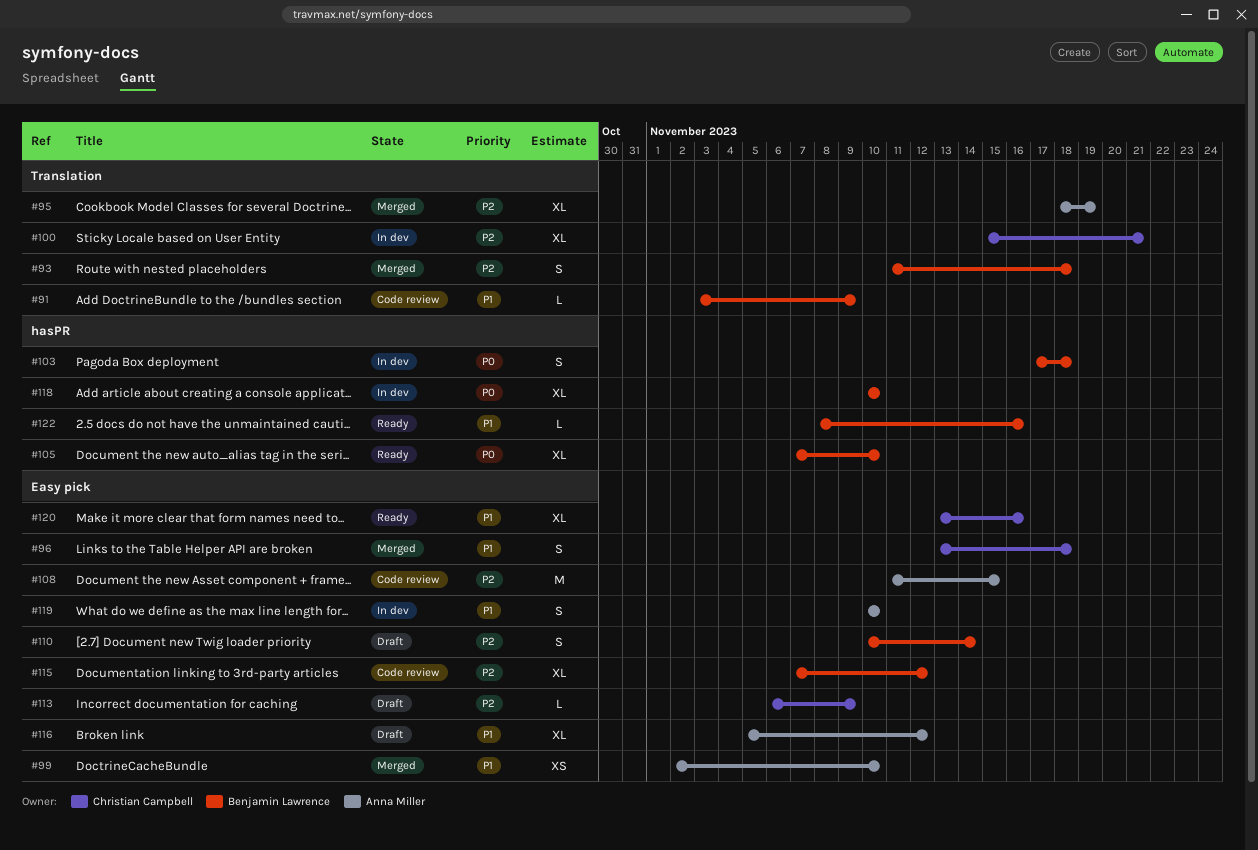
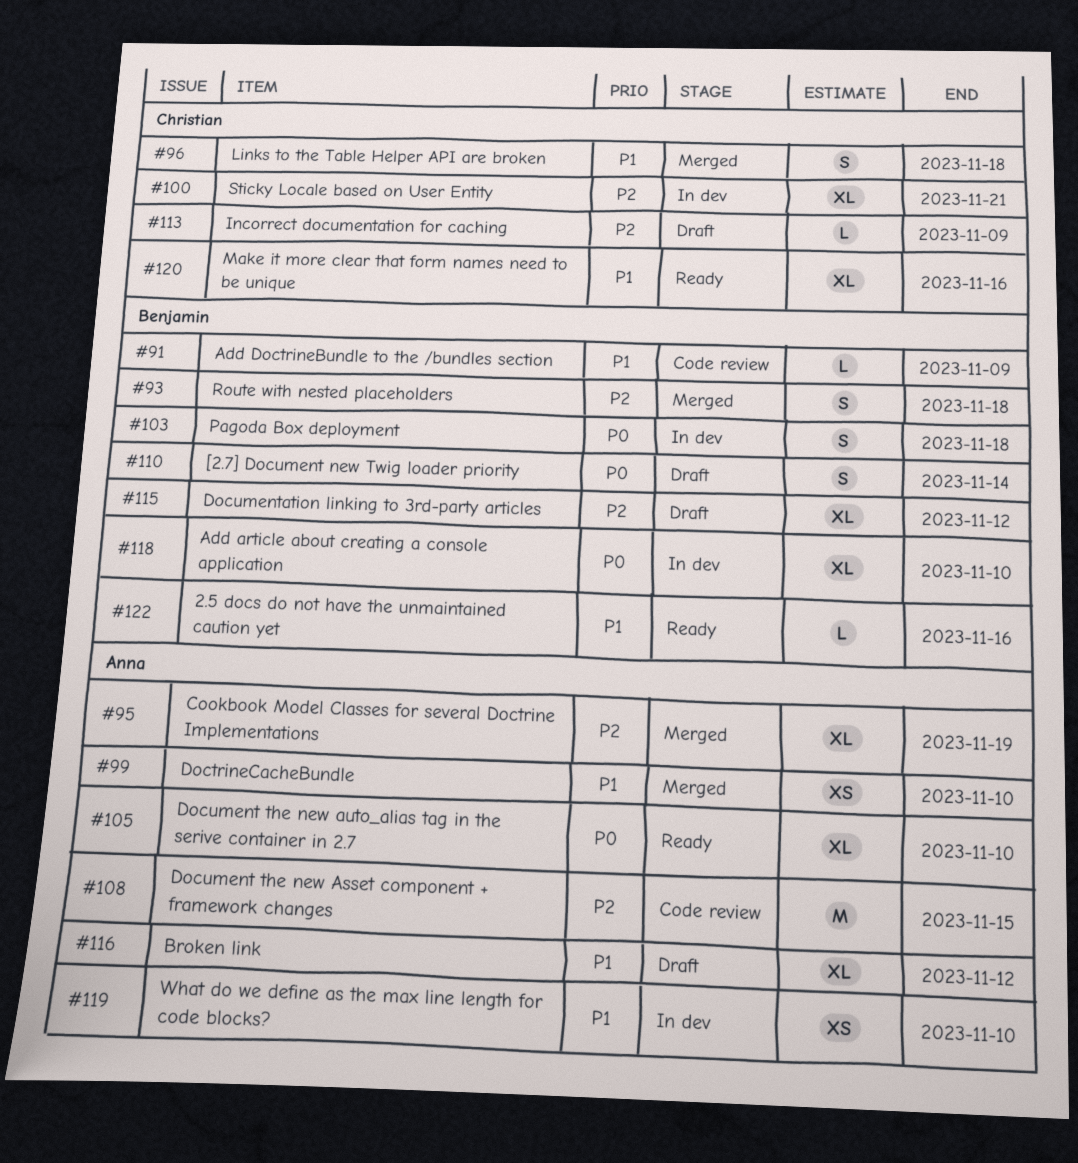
#105, owner: Benjamin Lawrence -> Anna Miller
#110, priority: P2 -> P0
#115, status: Code review -> Draft
#119, estimate: S -> XS

